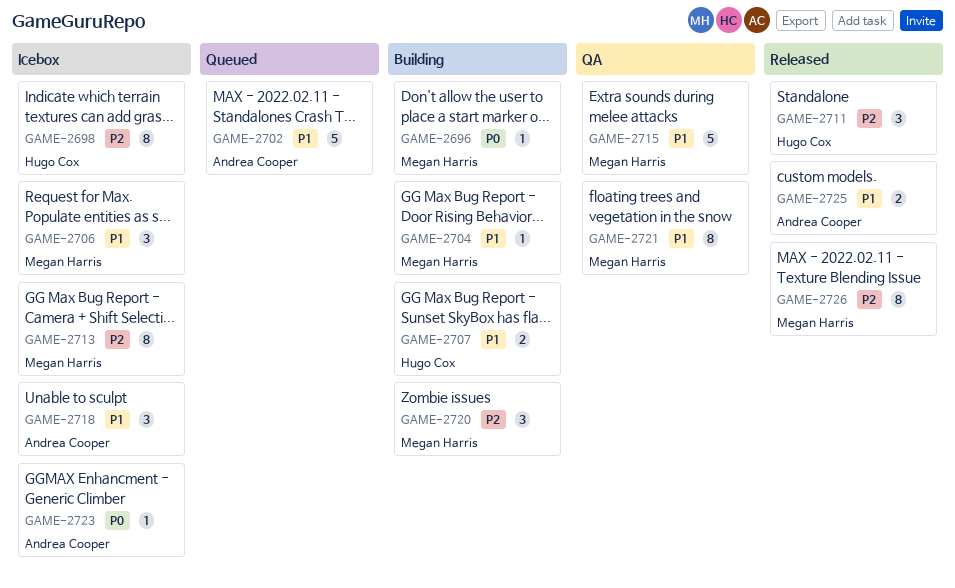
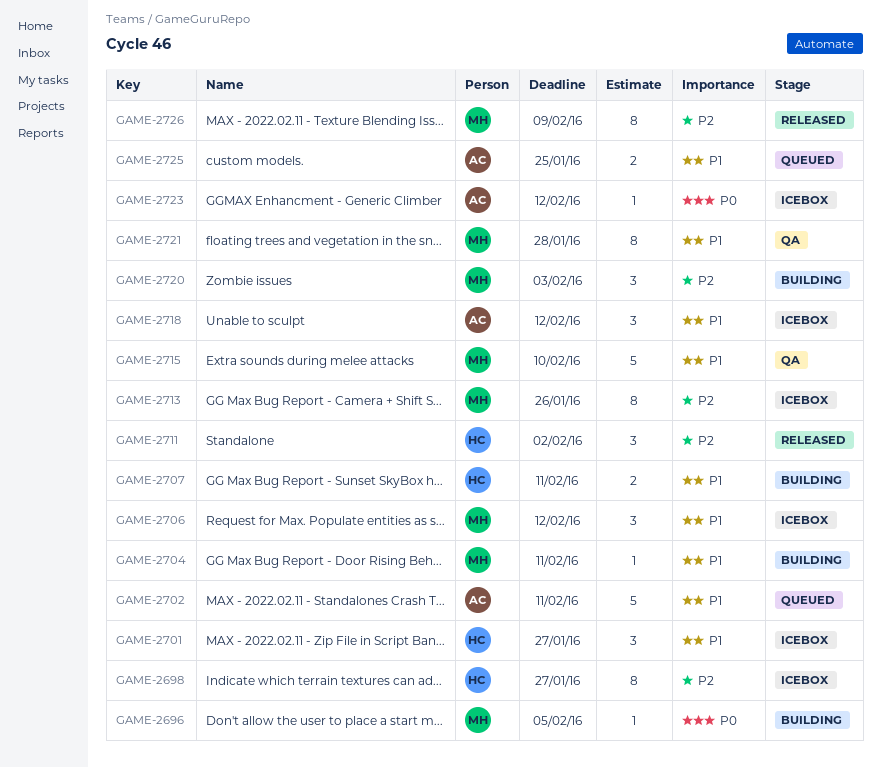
GAME-2701: none -> present
GAME-2725, status: Released -> Queued

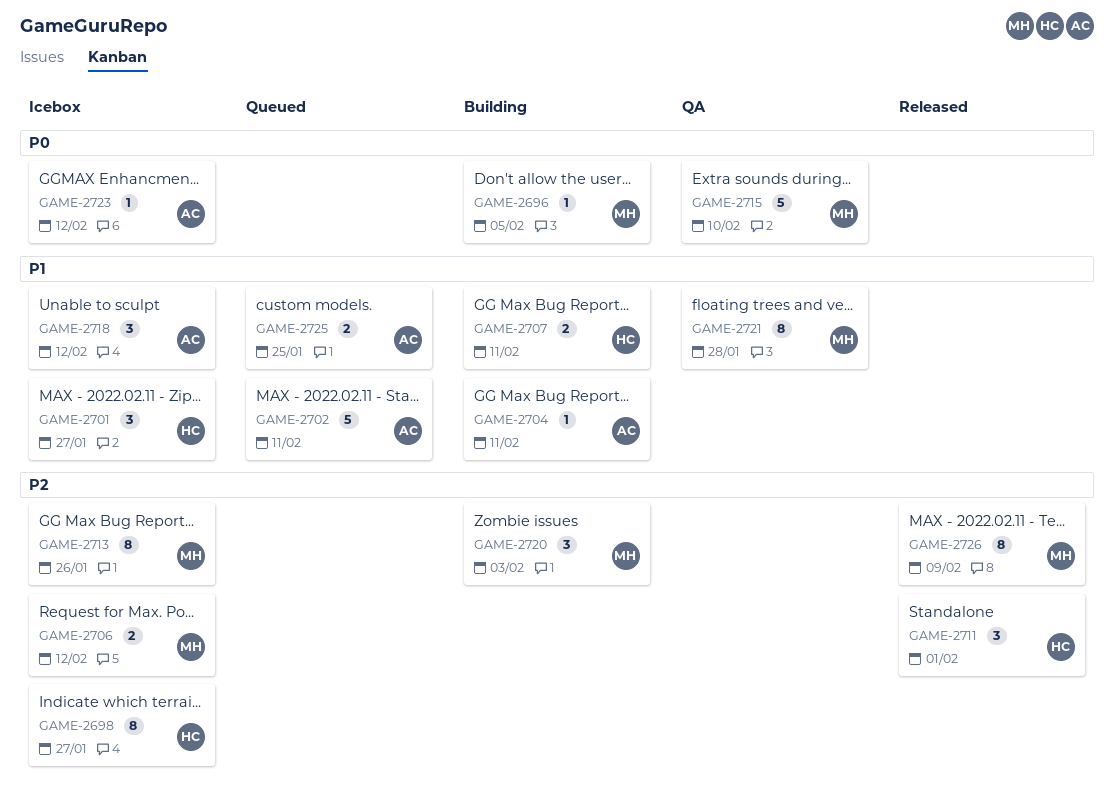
GAME-2704, owner: MH -> AC
GAME-2706, priority: P1 -> P2
GAME-2706, estimate: 3 -> 2
GAME-2711, due: Feb 2 -> Feb 1
GAME-2715, priority: P1 -> P0

